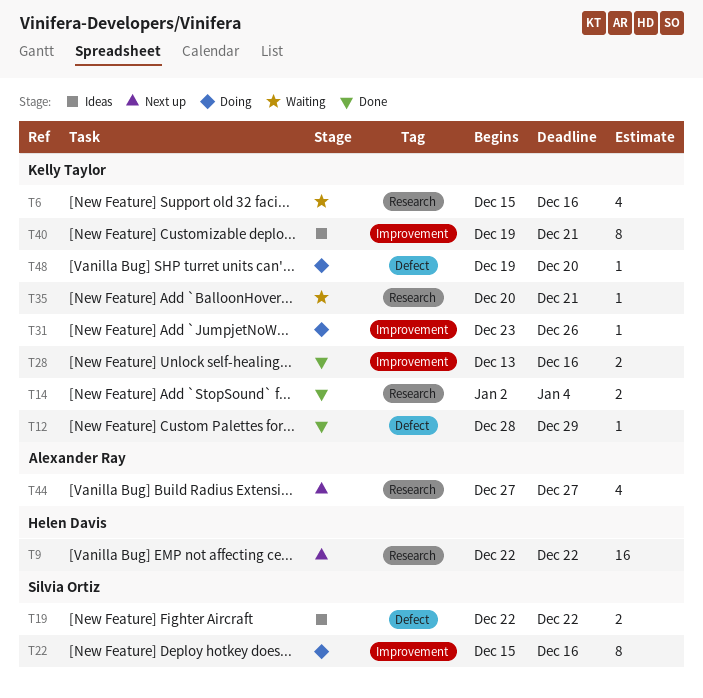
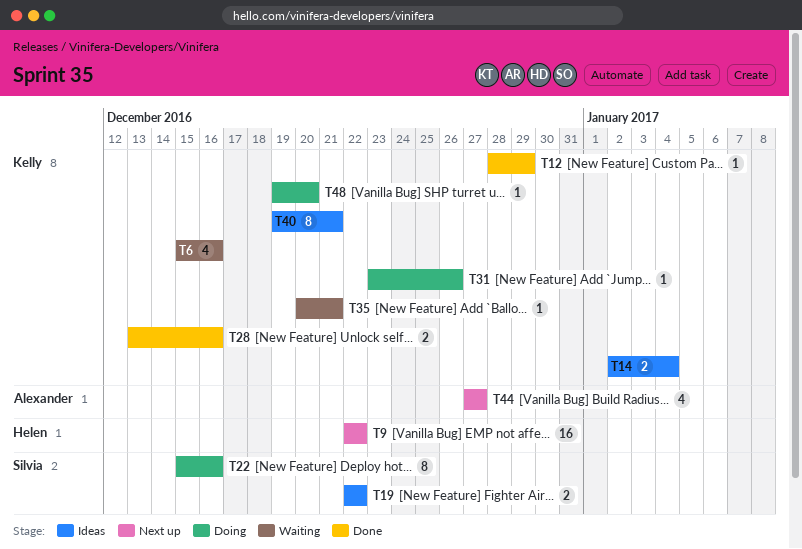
T14, status: Done -> Ideas

